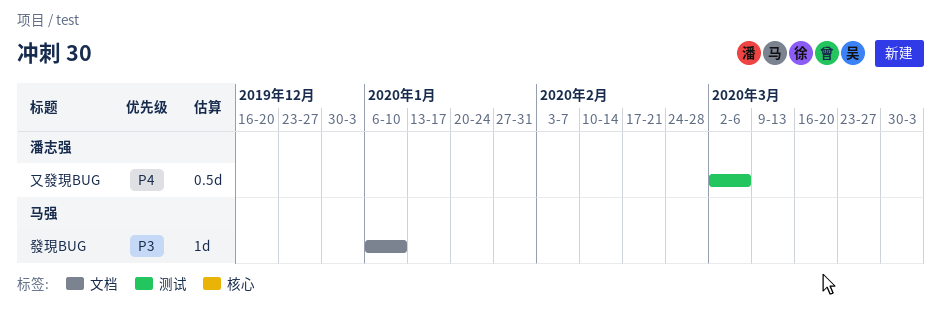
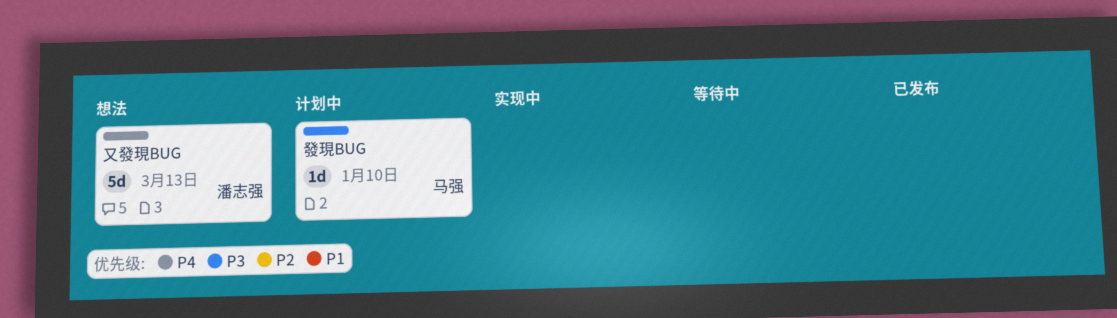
又發現BUG, estimate: 0.5d -> 5d
又發現BUG, due: Mar 6 -> Mar 13

